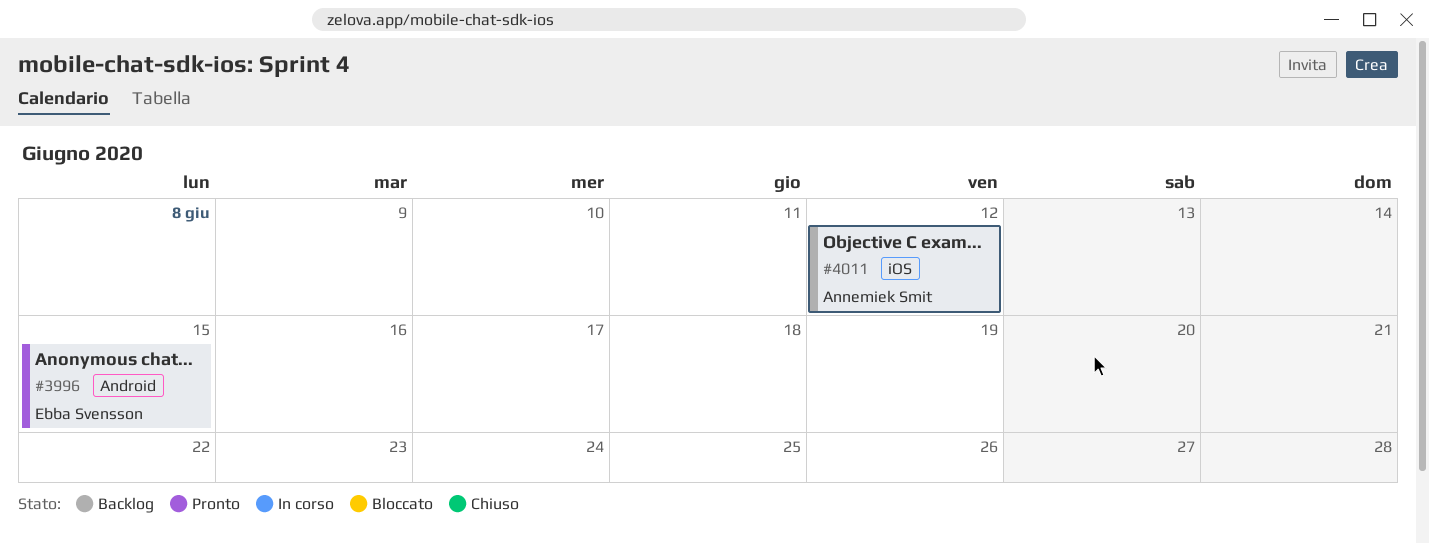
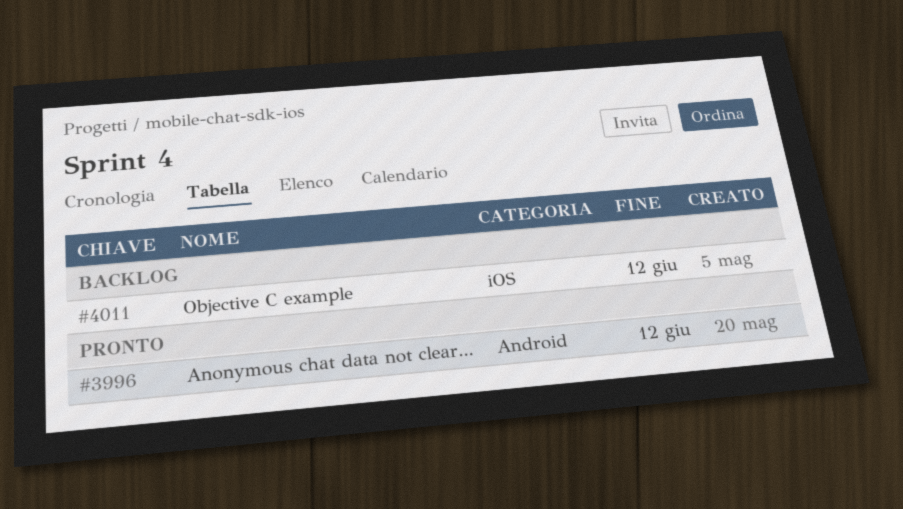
#3996, due: Jun 15 -> Jun 12

